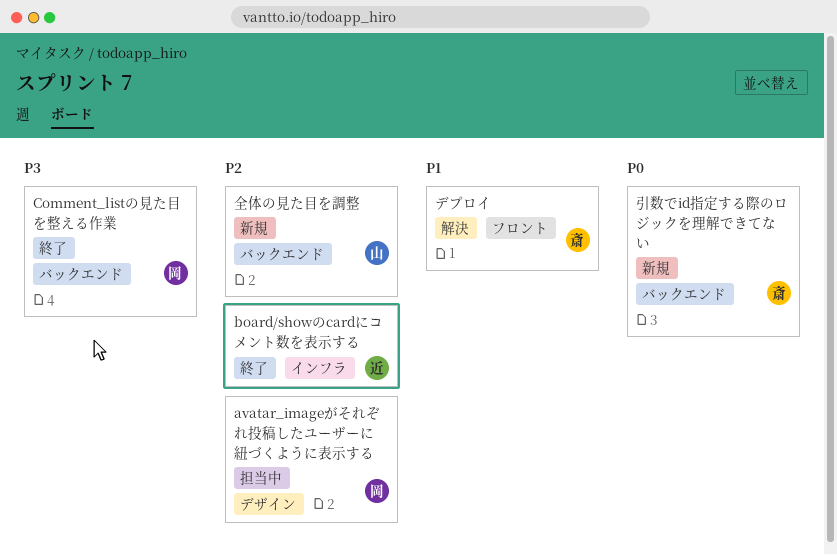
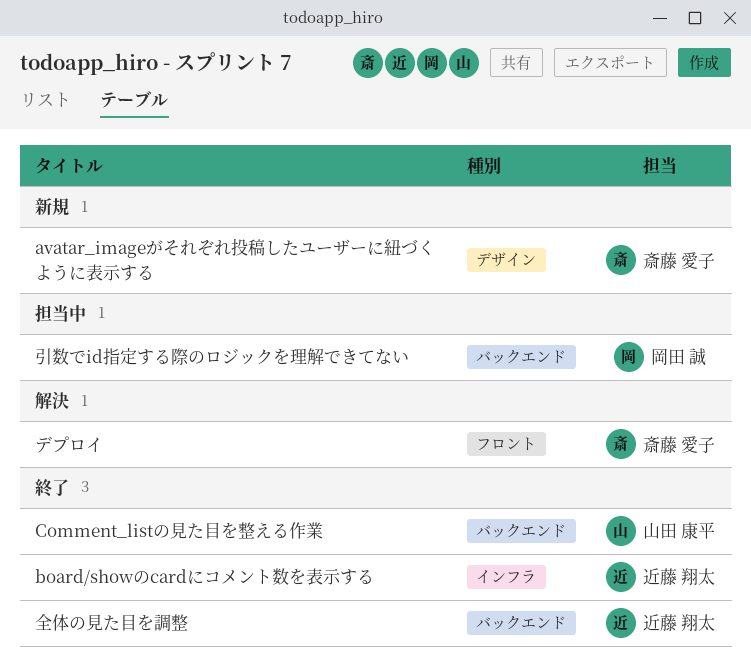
avatar_imageがそれぞれ投稿したユーザーに紐づくように表示する, status: 担当中 -> 新規
avatar_imageがそれぞれ投稿したユーザーに紐づくように表示する, owner: 岡田 誠 -> 斎藤 愛子
Comment_listの見た目を整える作業, owner: 岡田 誠 -> 山田 康平
全体の見た目を調整, status: 新規 -> 終了
全体の見た目を調整, owner: 山田 康平 -> 近藤 翔太
引数でid指定する際のロジックを理解できてない, status: 新規 -> 担当中
引数でid指定する際のロジックを理解できてない, owner: 斎藤 愛子 -> 岡田 誠

